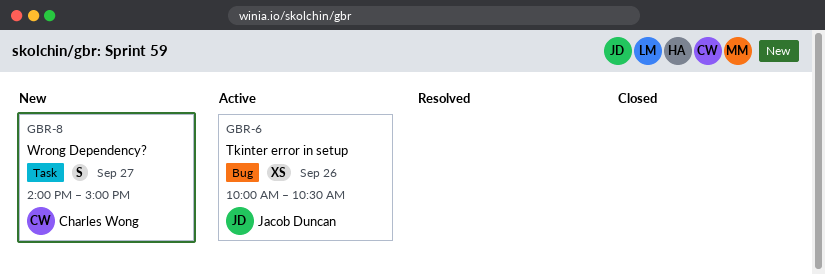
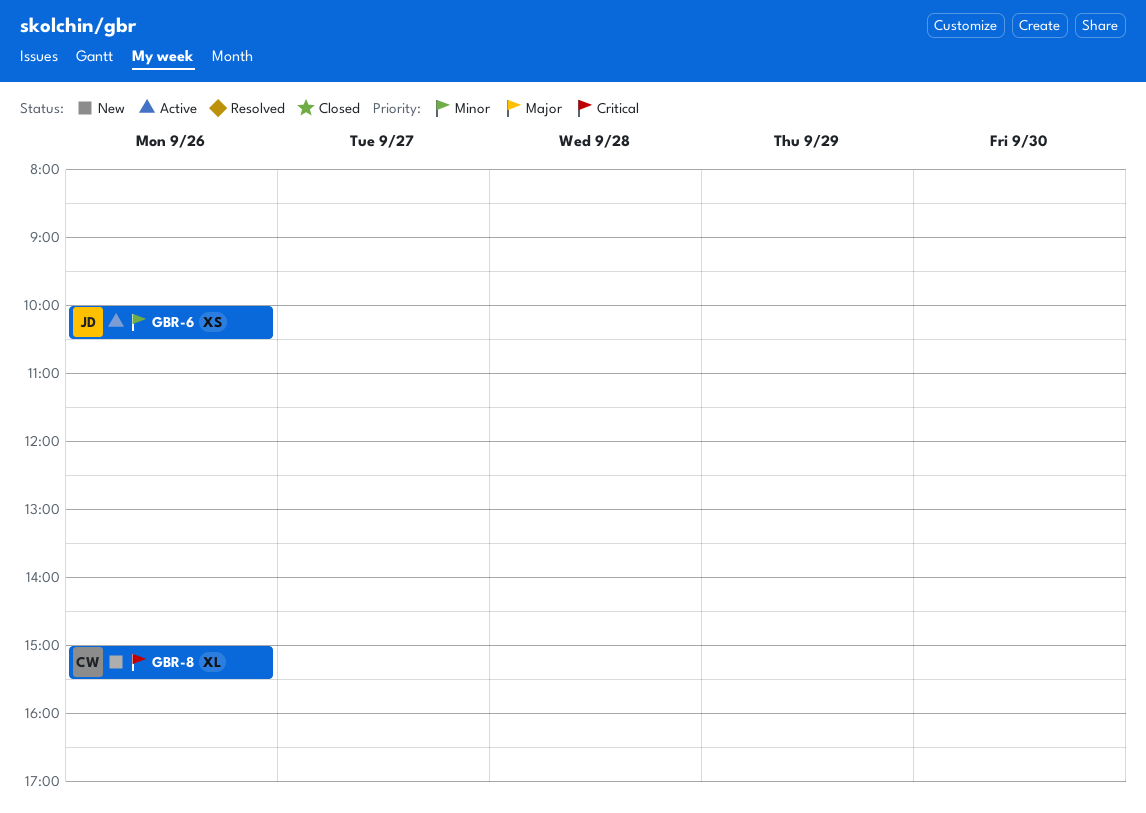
GBR-8, estimate: S -> XL
GBR-8, day: Sep 27 -> Sep 26
GBR-8, begins: 14:00 -> 15:00
GBR-8, ends: 15:00 -> 15:30

